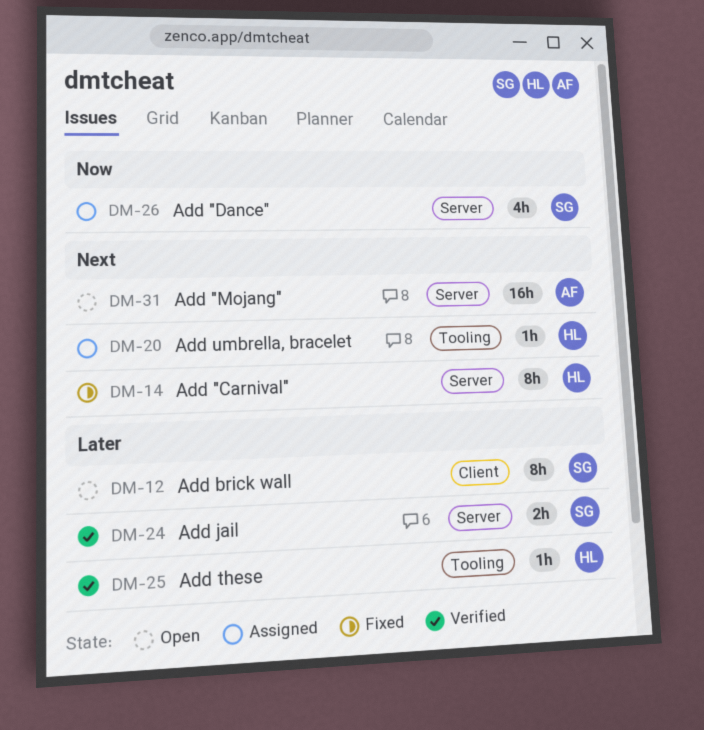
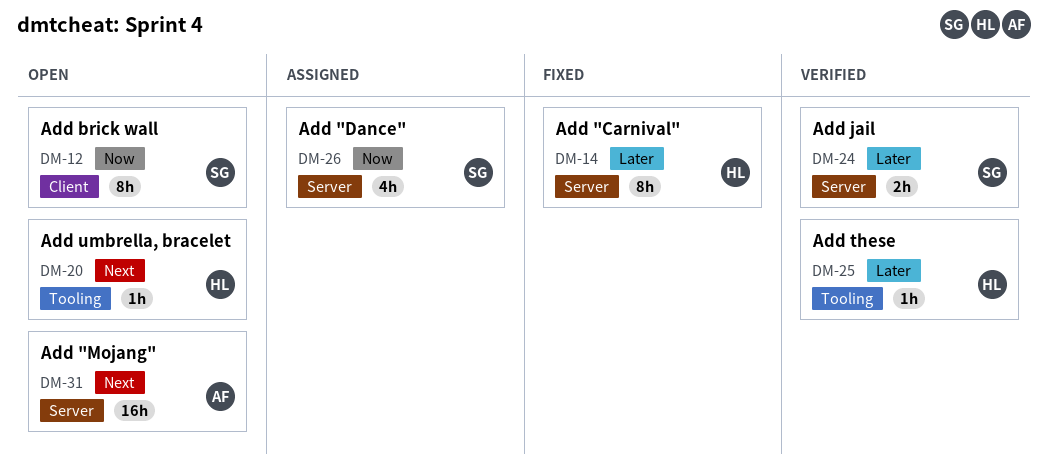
DM-12, priority: Later -> Now
DM-14, priority: Next -> Later
DM-20, status: Assigned -> Open

